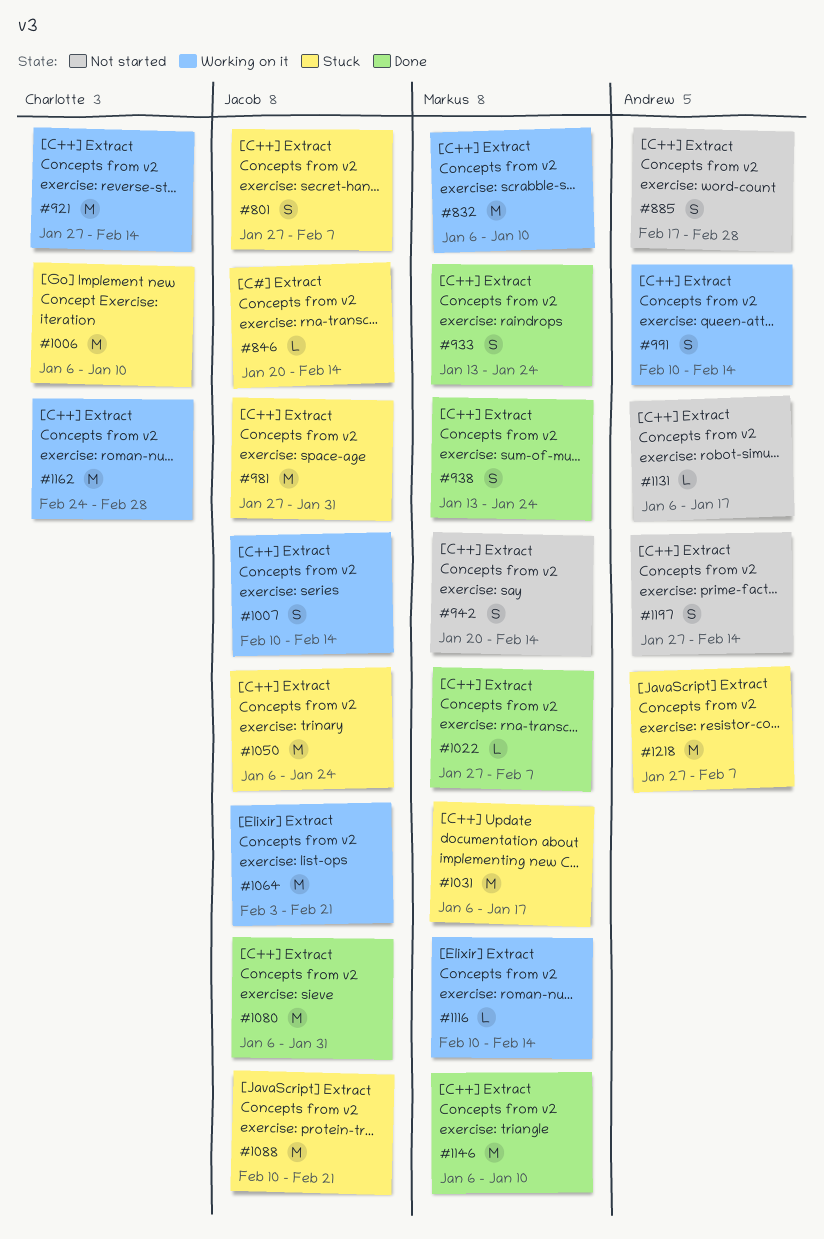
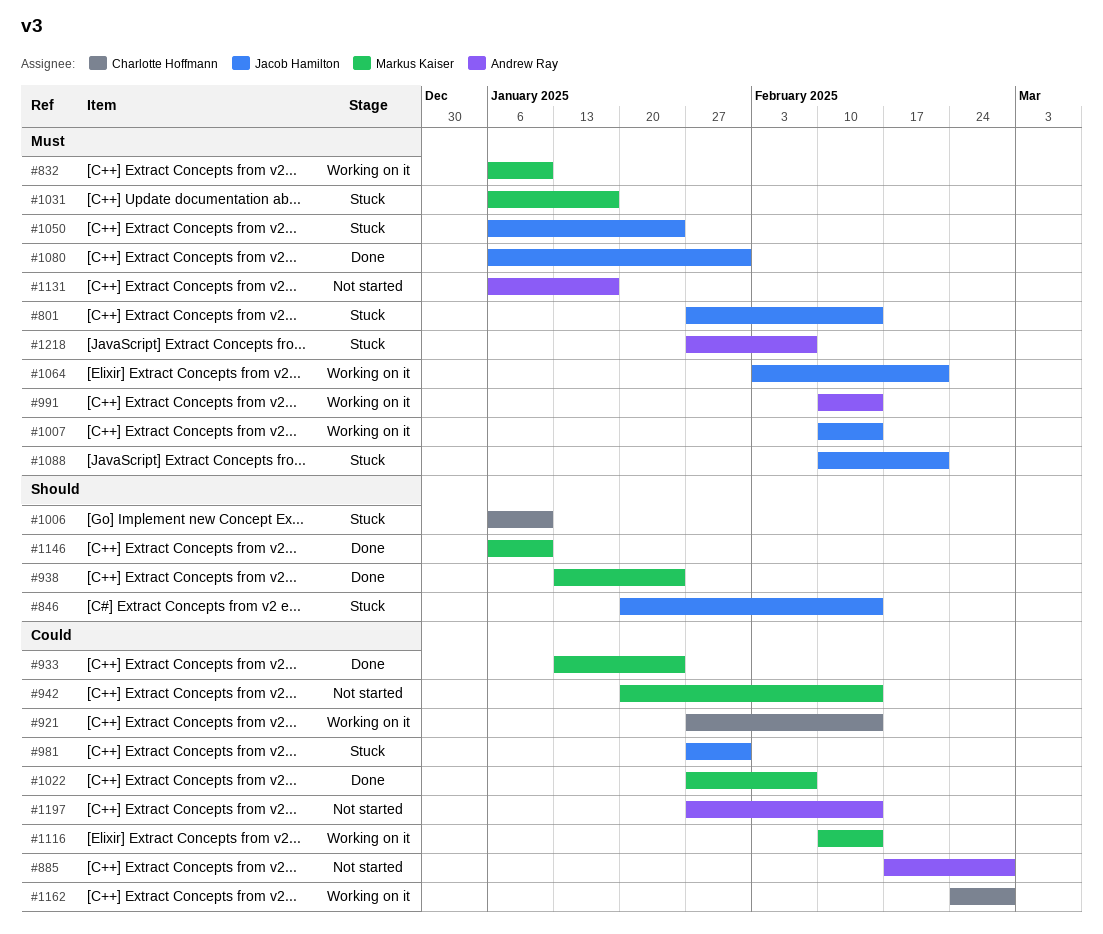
#801, due: Feb 7 -> Feb 14

